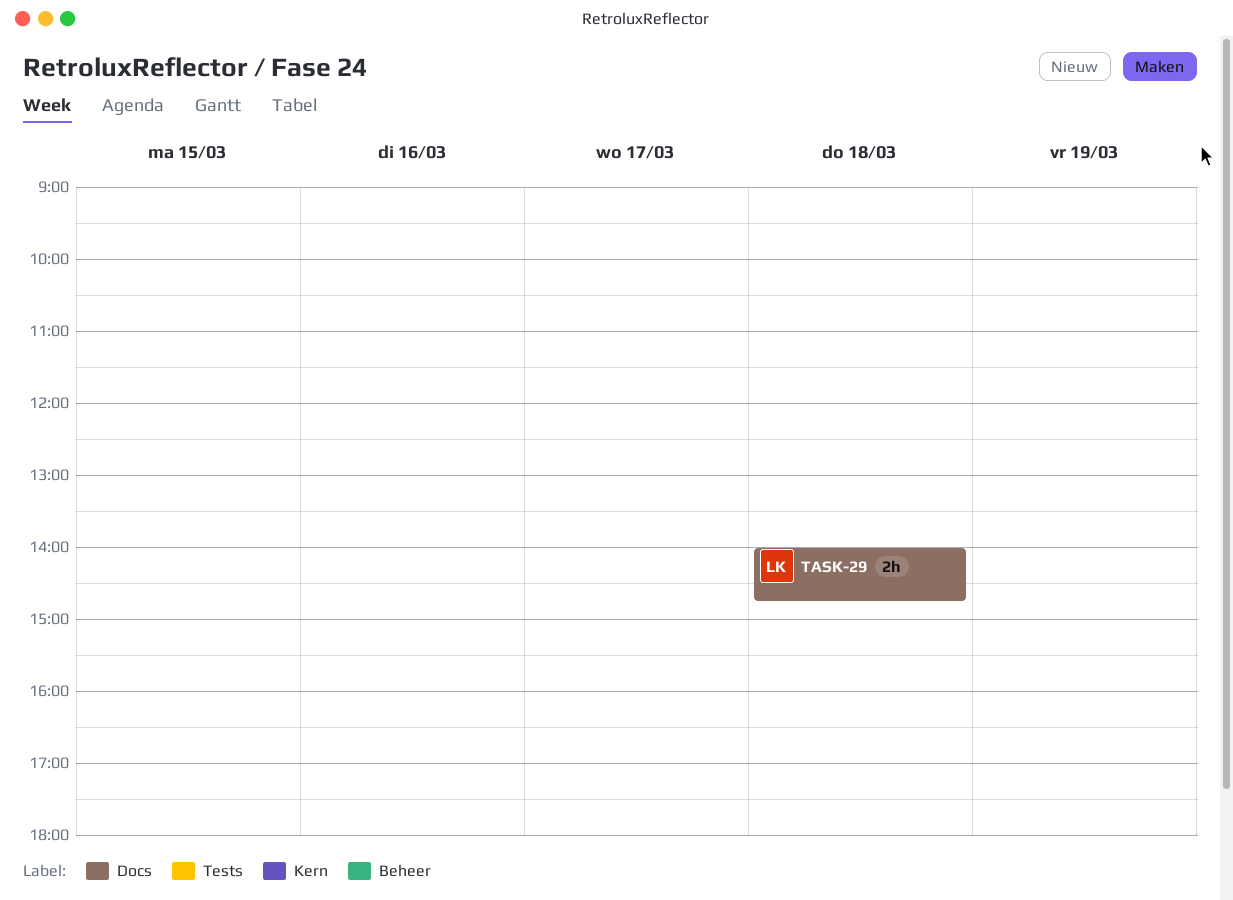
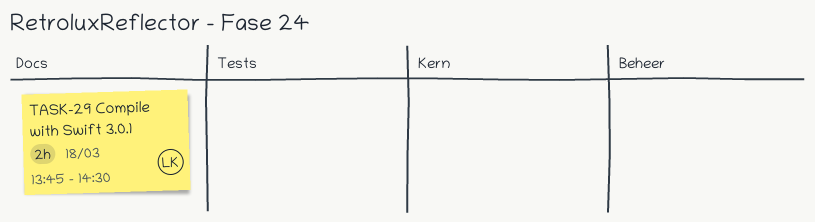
TASK-29, begins: 14:00 -> 13:45
TASK-29, ends: 14:45 -> 14:30

